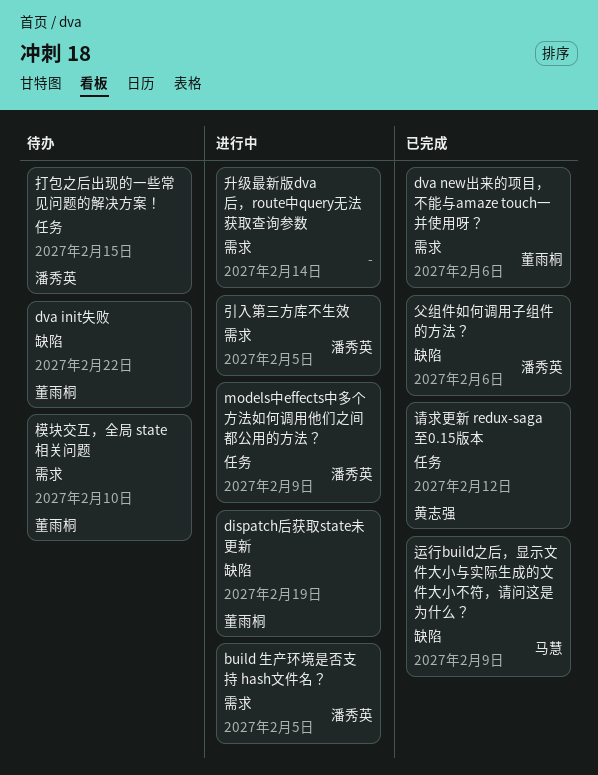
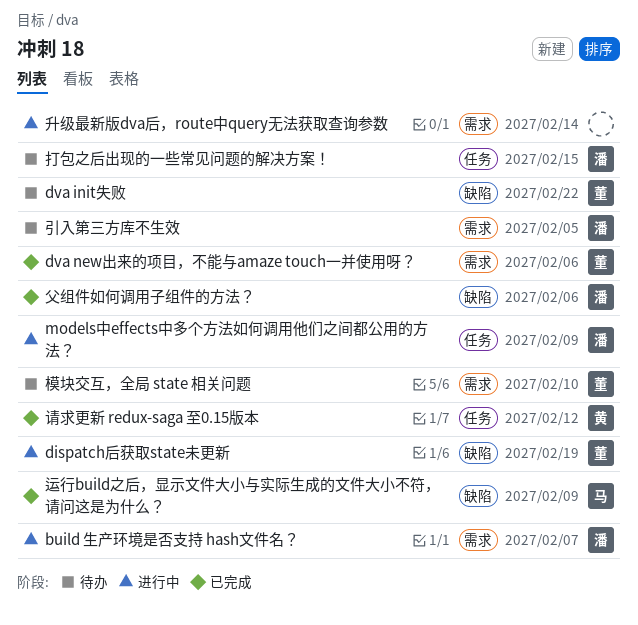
build 生产环境是否支持 hash文件名？, due: Feb 5 -> Feb 7
引入第三方库不生效, status: 进行中 -> 待办

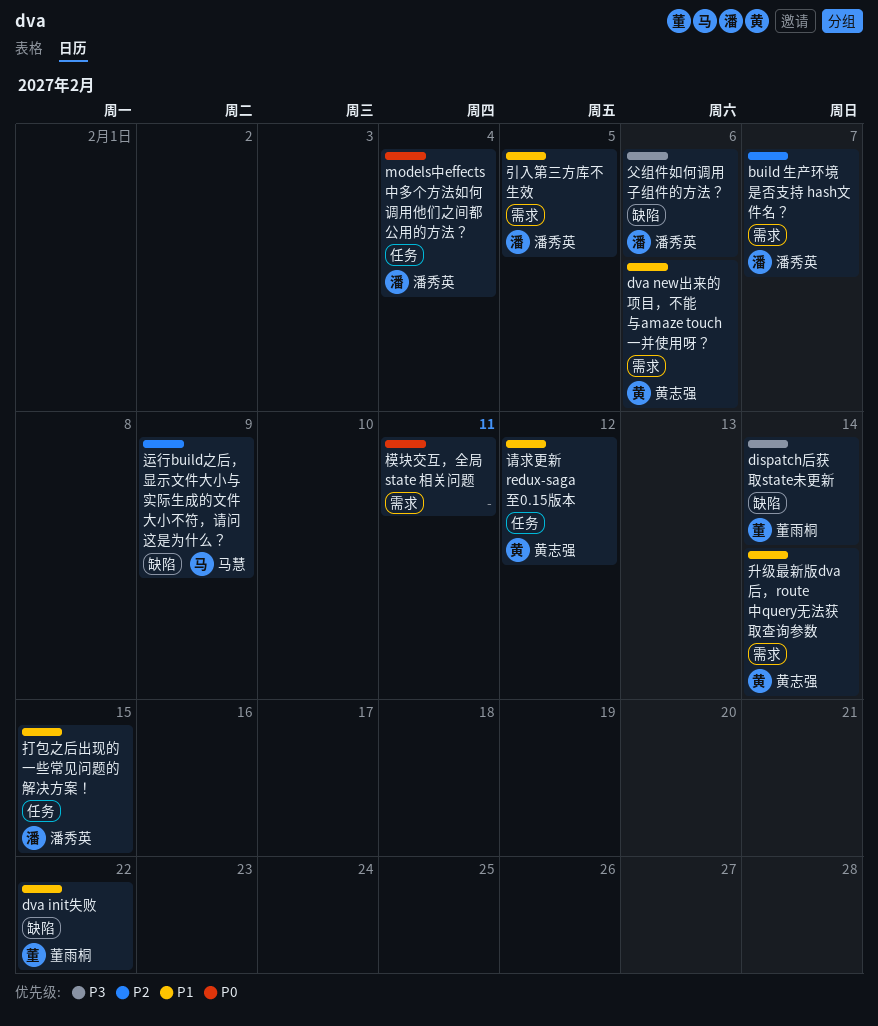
dispatch后获取state未更新, due: Feb 19 -> Feb 14
dva new出来的项目，不能与amaze touch一并使用呀？, owner: 董雨桐 -> 黄志强
models中effects中多个方法如何调用他们之间都公用的方法？, due: Feb 9 -> Feb 4
升级最新版dva后，route中query无法获取查询参数, owner: none -> 黄志强
模块交互，全局 state 相关问题, owner: 董雨桐 -> none
模块交互，全局 state 相关问题, due: Feb 10 -> Feb 11

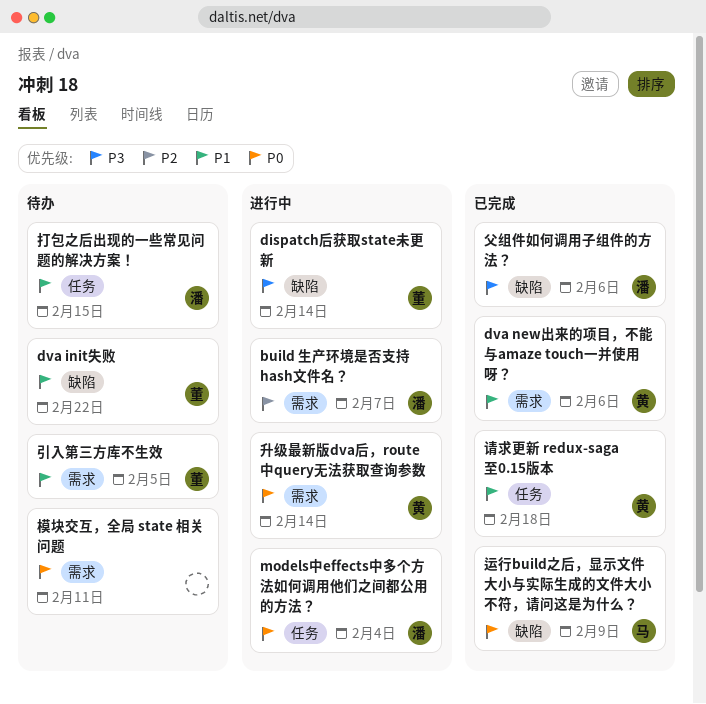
升级最新版dva后，route中query无法获取查询参数, priority: P1 -> P0
引入第三方库不生效, owner: 潘秀英 -> 董雨桐
请求更新 redux-saga 至0.15版本, due: Feb 12 -> Feb 18
运行build之后，显示文件大小与实际生成的文件大小不符，请问这是为什么？, priority: P2 -> P0

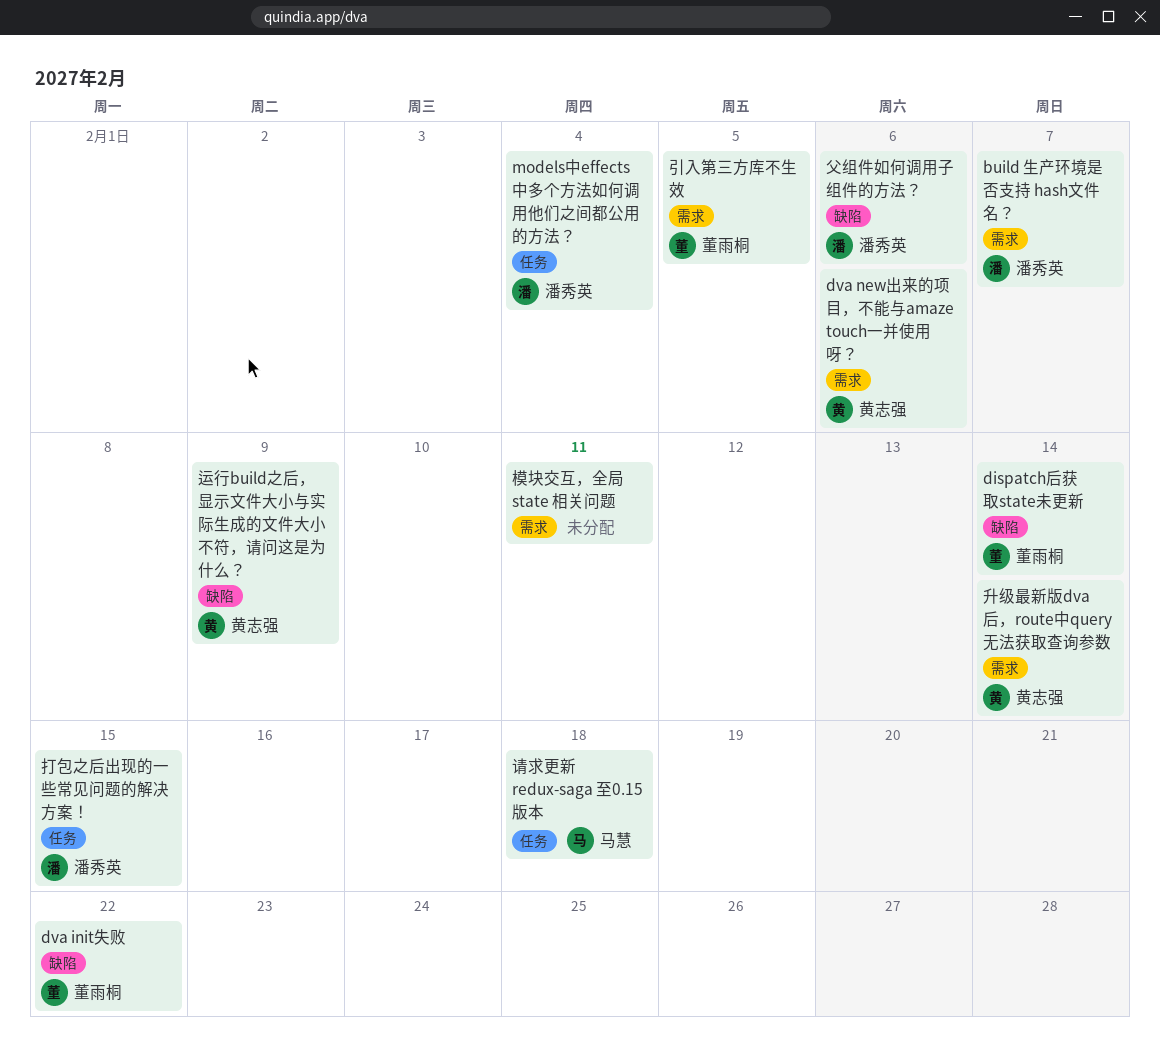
请求更新 redux-saga 至0.15版本, owner: 黄志强 -> 马慧
运行build之后，显示文件大小与实际生成的文件大小不符，请问这是为什么？, owner: 马慧 -> 黄志强

